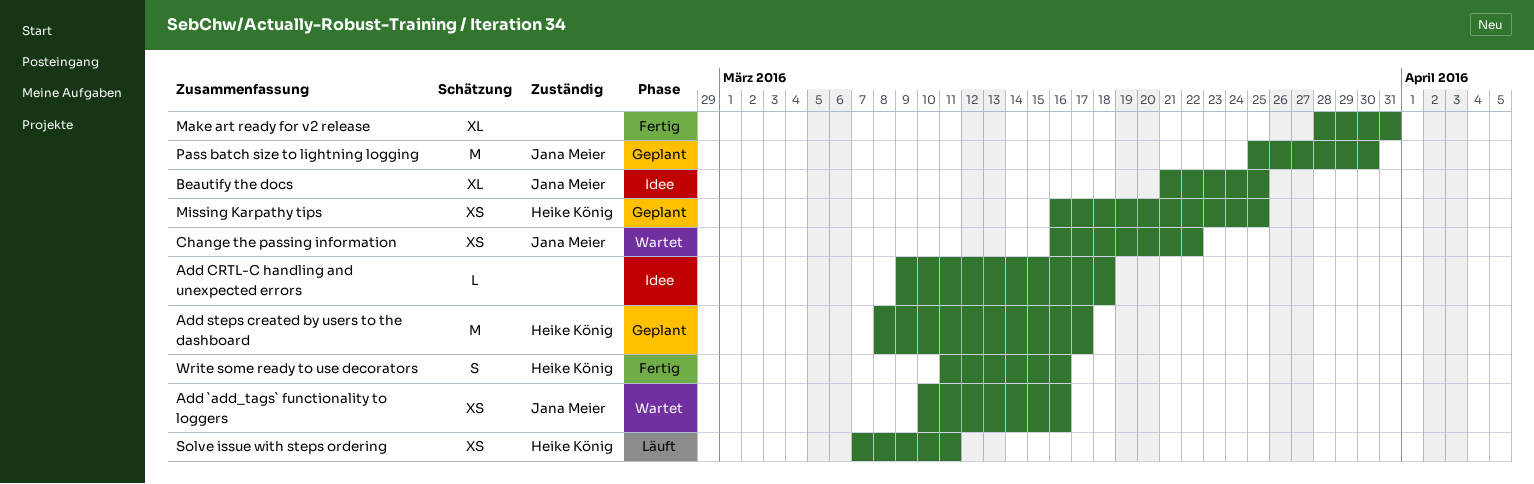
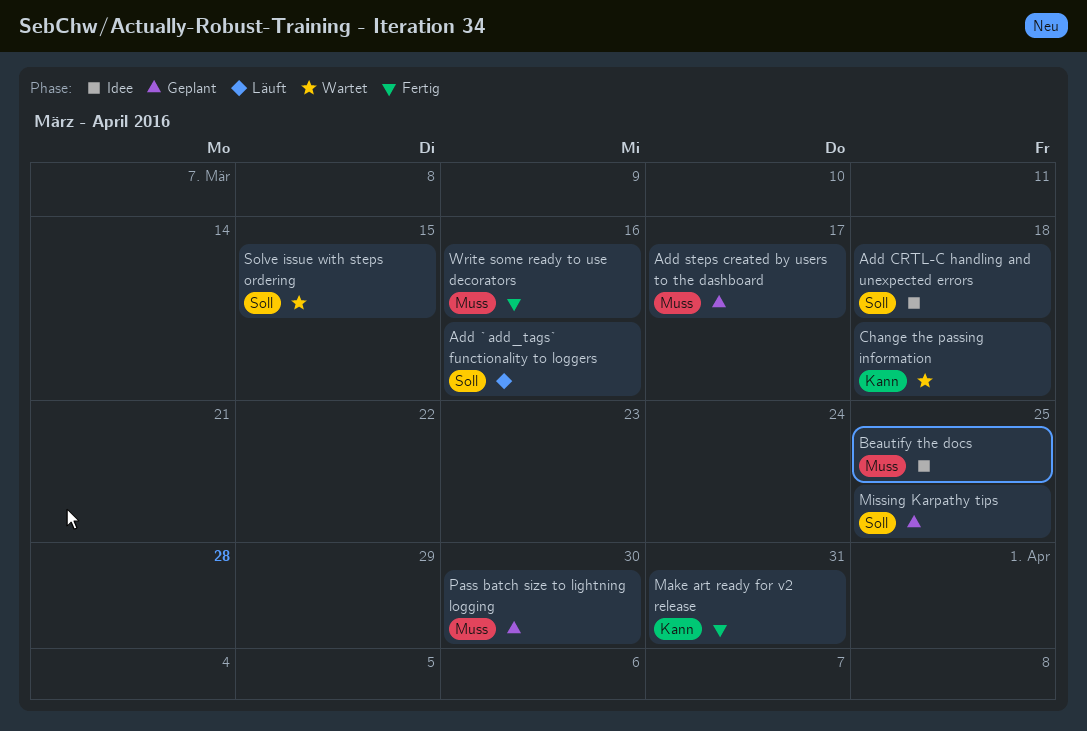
Add `add_tags` functionality to loggers, status: Wartet -> Läuft
Change the passing information, due: Mar 22 -> Mar 18
Solve issue with steps ordering, status: Läuft -> Wartet
Solve issue with steps ordering, due: Mar 11 -> Mar 15

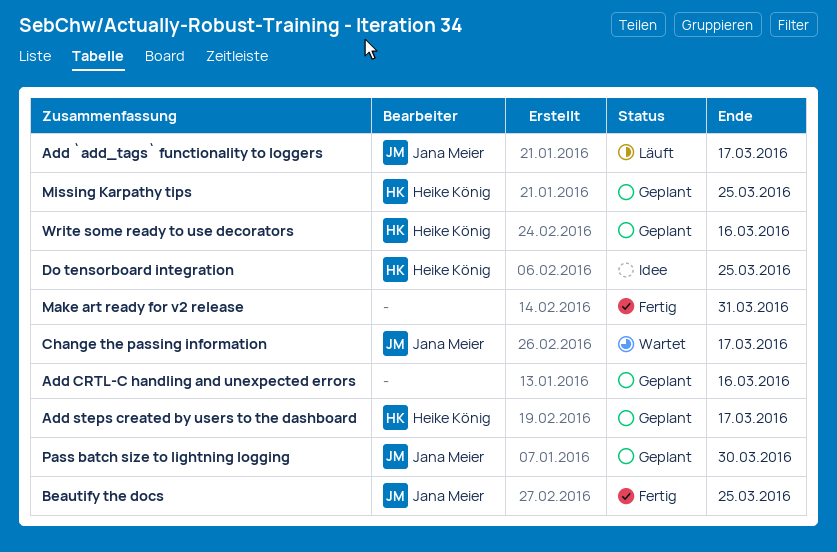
Add `add_tags` functionality to loggers, due: Mar 16 -> Mar 17
Add CRTL-C handling and unexpected errors, status: Idee -> Geplant
Add CRTL-C handling and unexpected errors, due: Mar 18 -> Mar 16
Beautify the docs, status: Idee -> Fertig
Change the passing information, due: Mar 18 -> Mar 17
Do tensorboard integration: none -> present
Solve issue with steps ordering: present -> none
Write some ready to use decorators, status: Fertig -> Geplant

